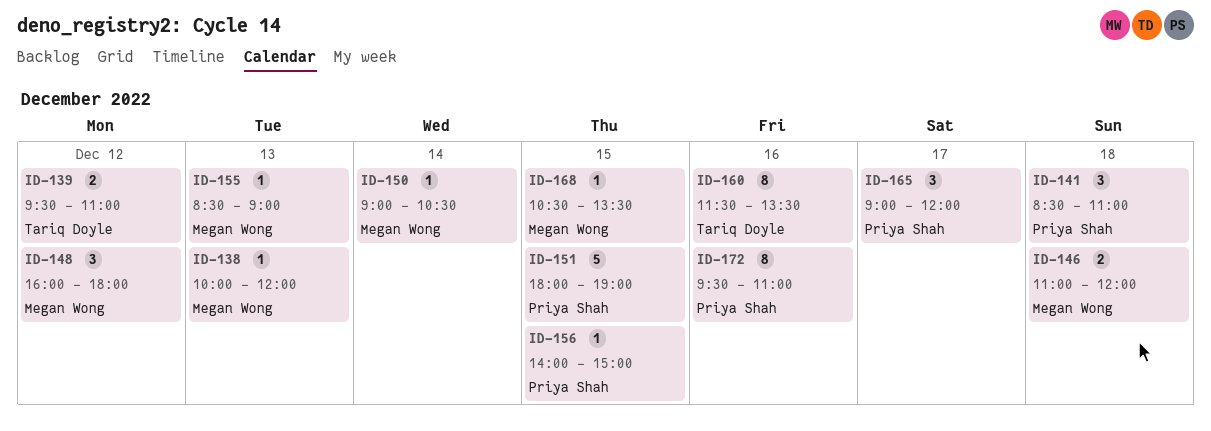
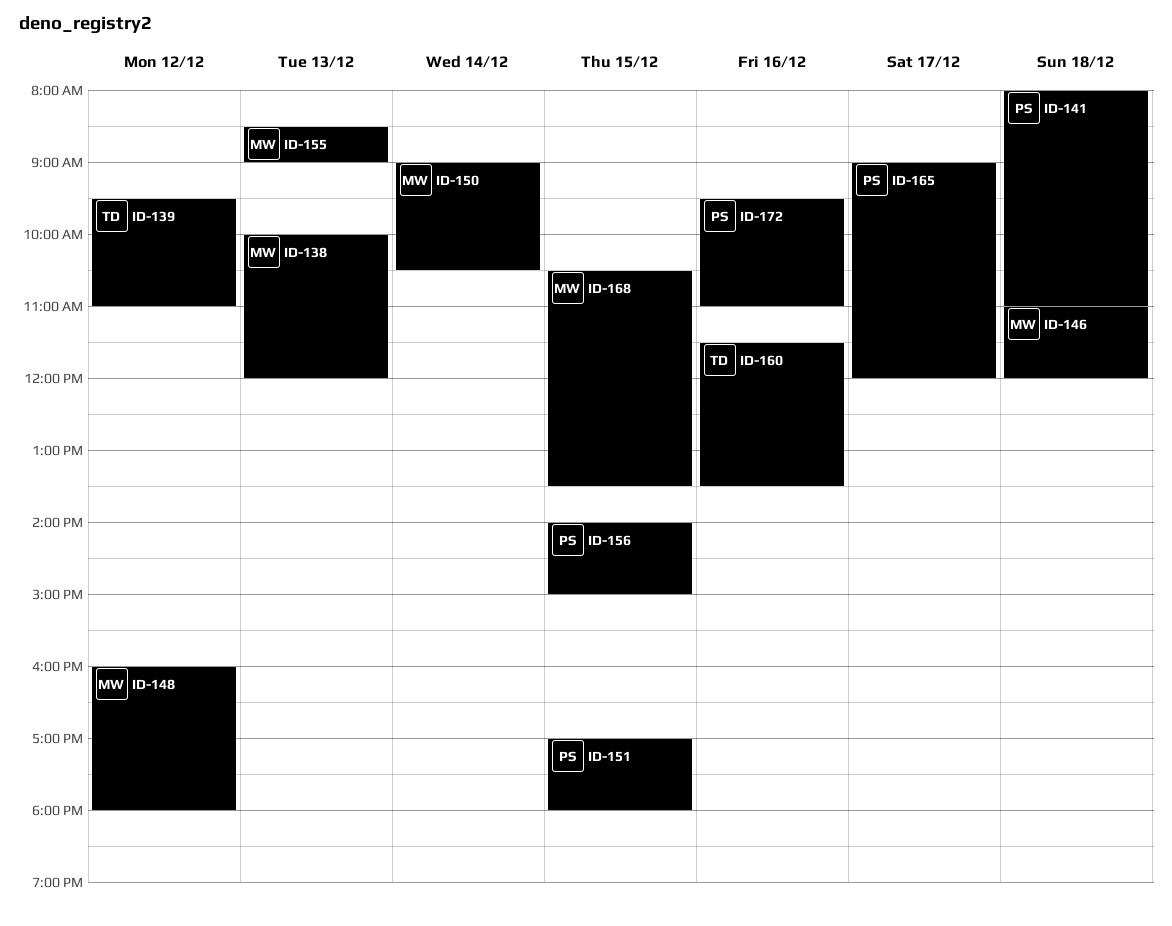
ID-141, begins: 08:30 -> 08:00
ID-151, begins: 18:00 -> 17:00
ID-151, ends: 19:00 -> 18:00

